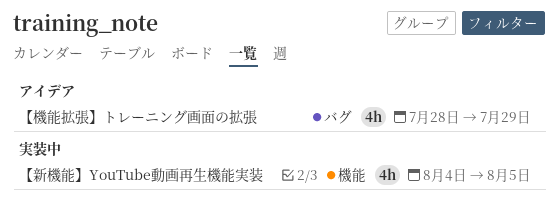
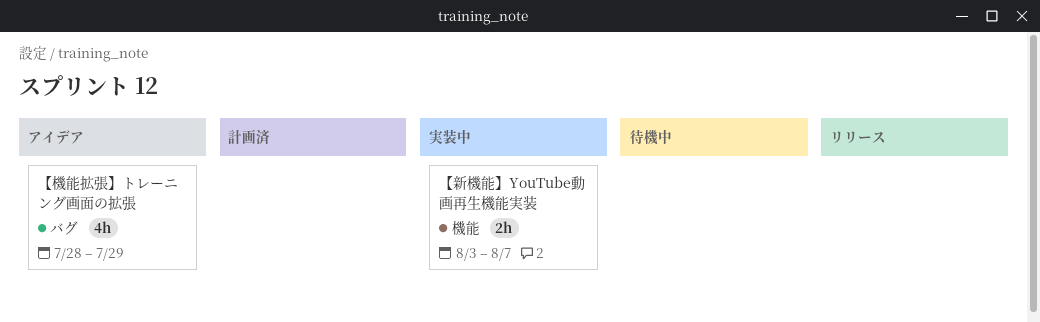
【新機能】YouTube動画再生機能実装, estimate: 4h -> 2h
【新機能】YouTube動画再生機能実装, start: Aug 4 -> Aug 3
【新機能】YouTube動画再生機能実装, due: Aug 5 -> Aug 7

